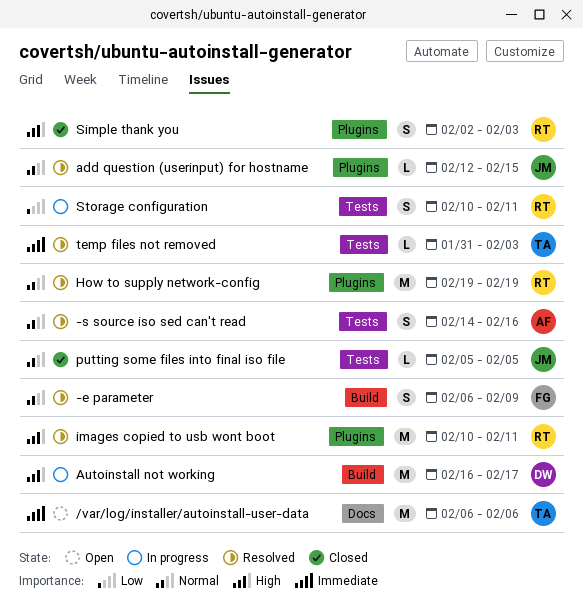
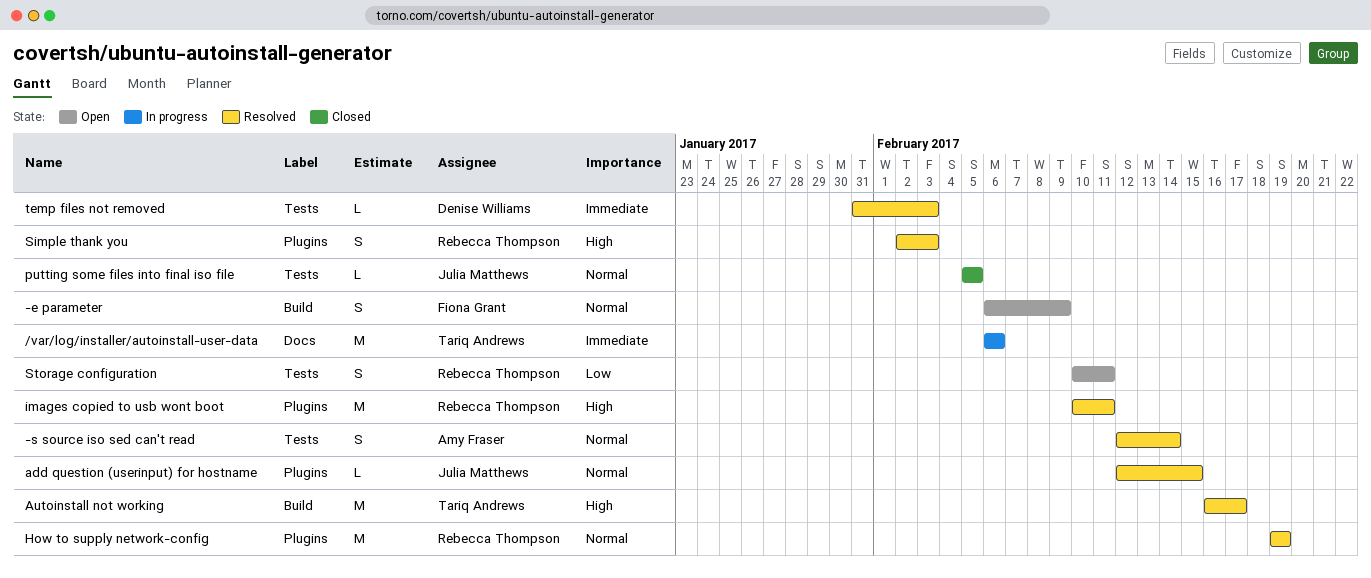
-e parameter, status: Resolved -> Open
-s source iso sed can't read, start: Feb 14 -> Feb 12
-s source iso sed can't read, due: Feb 16 -> Feb 14
/var/log/installer/autoinstall-user-data, status: Open -> In progress
Autoinstall not working, status: In progress -> Resolved
Autoinstall not working, owner: Denise Williams -> Tariq Andrews
Simple thank you, status: Closed -> Resolved
Storage configuration, status: In progress -> Open
temp files not removed, owner: Tariq Andrews -> Denise Williams

